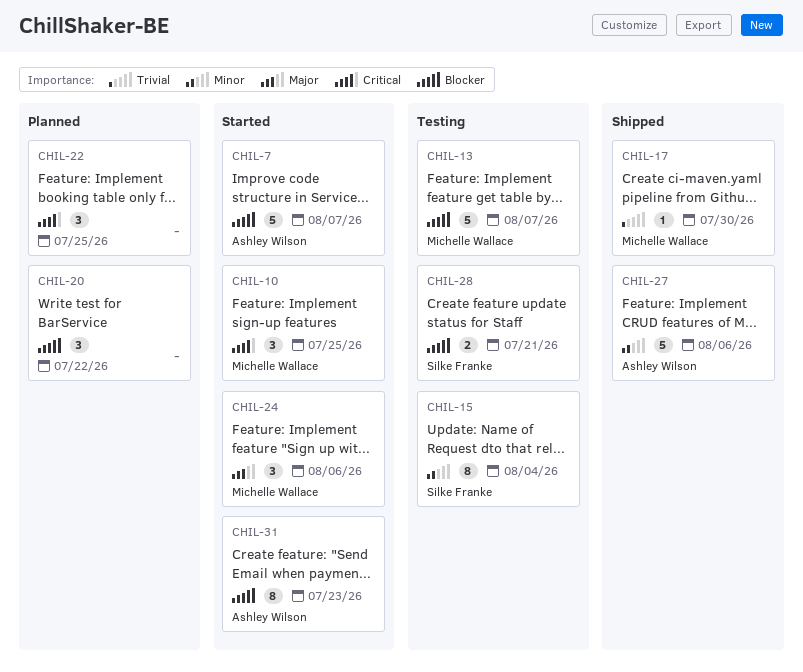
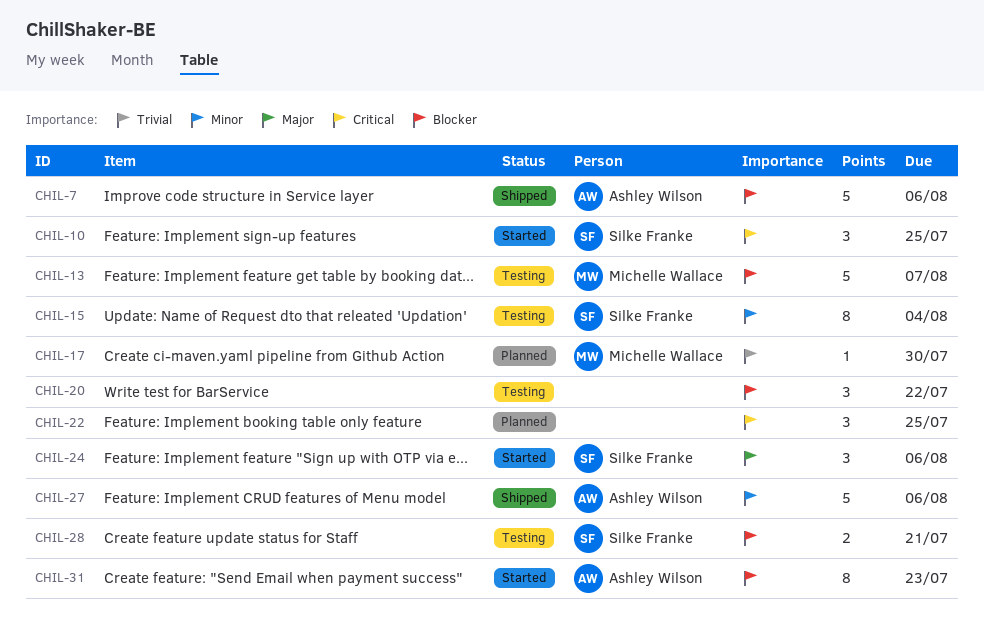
CHIL-7, status: Started -> Shipped
CHIL-7, due: Aug 7 -> Aug 6
CHIL-10, owner: Michelle Wallace -> Silke Franke
CHIL-17, status: Shipped -> Planned
CHIL-20, status: Planned -> Testing
CHIL-24, owner: Michelle Wallace -> Silke Franke

